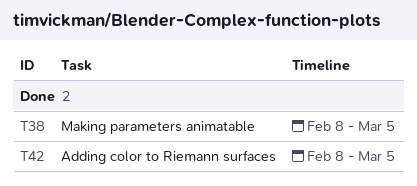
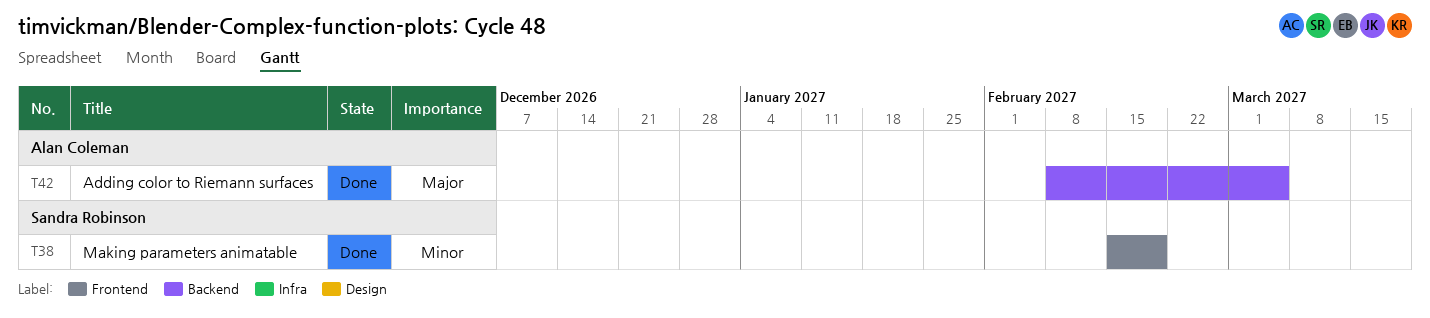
T38, start: Feb 8 -> Feb 15
T38, due: Mar 5 -> Feb 19

